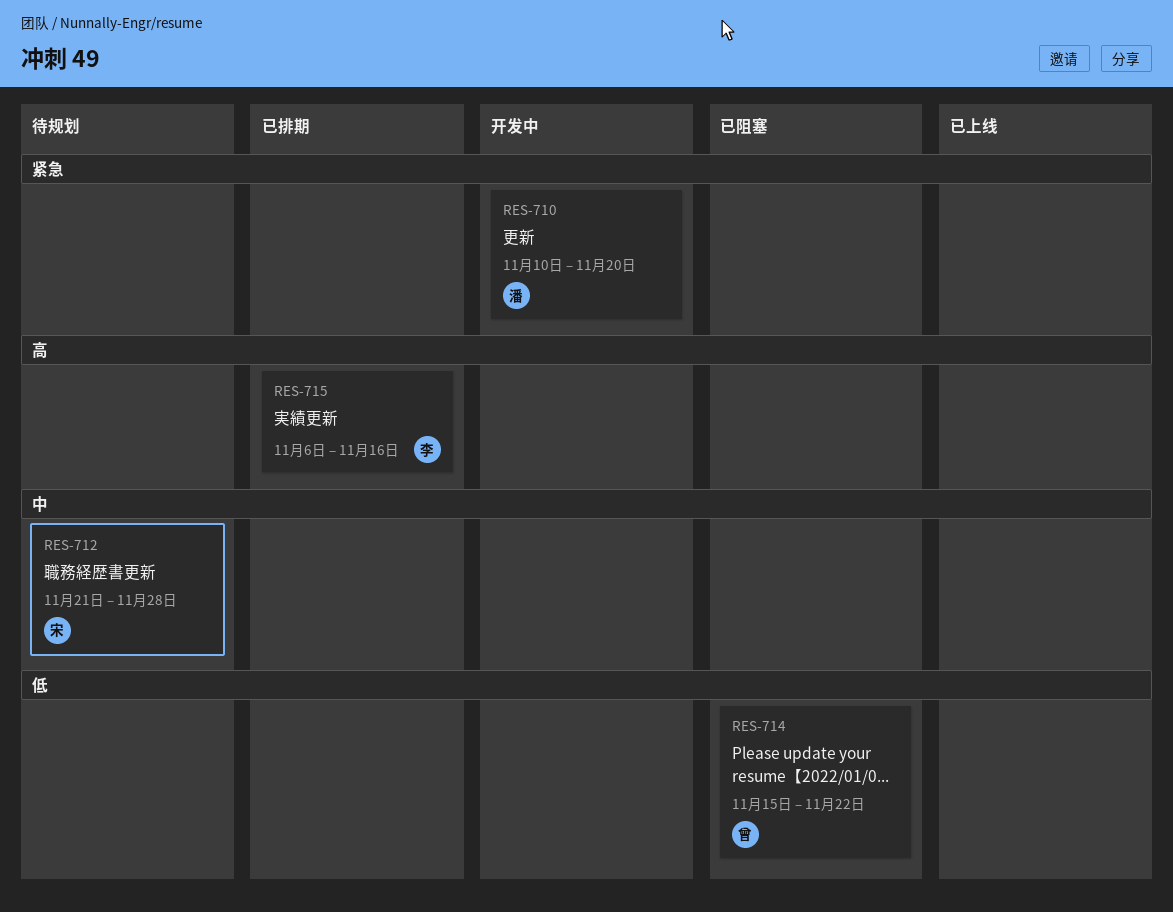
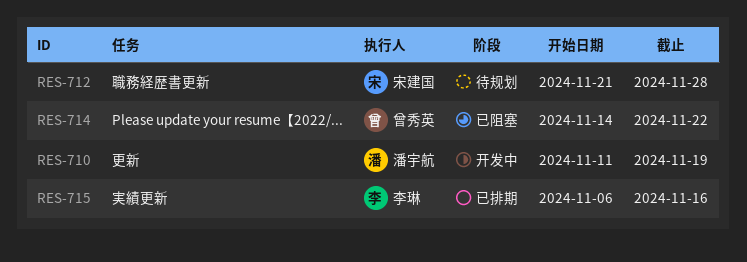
RES-710, start: Nov 10 -> Nov 11
RES-710, due: Nov 20 -> Nov 19
RES-714, start: Nov 15 -> Nov 14

